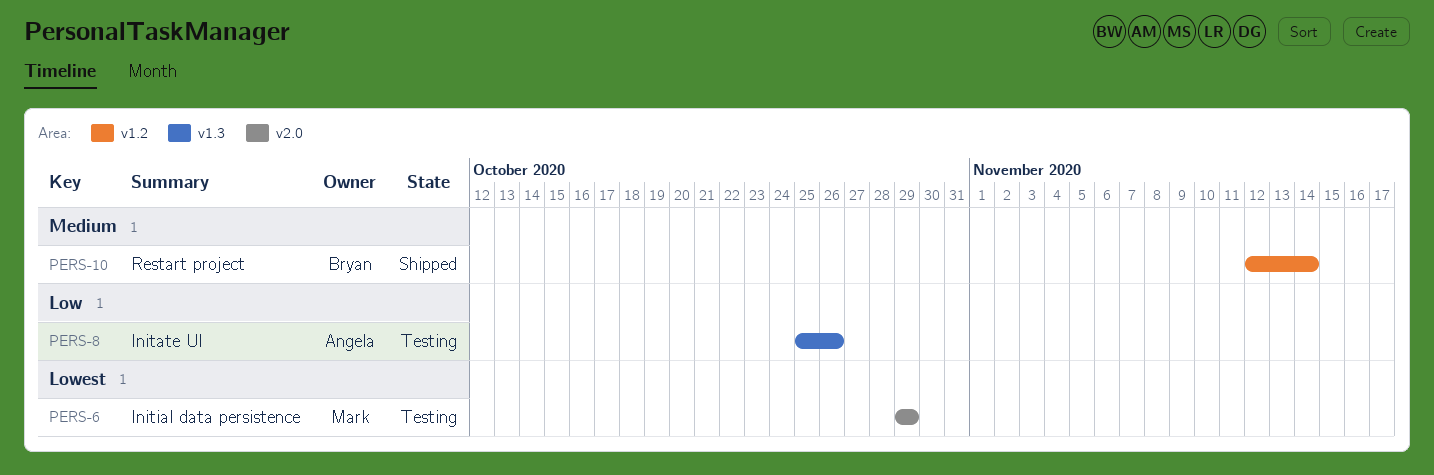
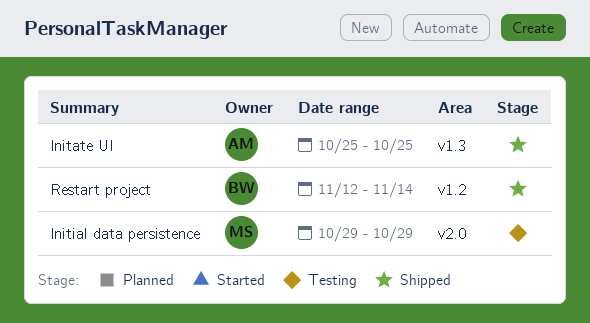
Initate UI, status: Testing -> Shipped
Initate UI, due: Oct 26 -> Oct 25

